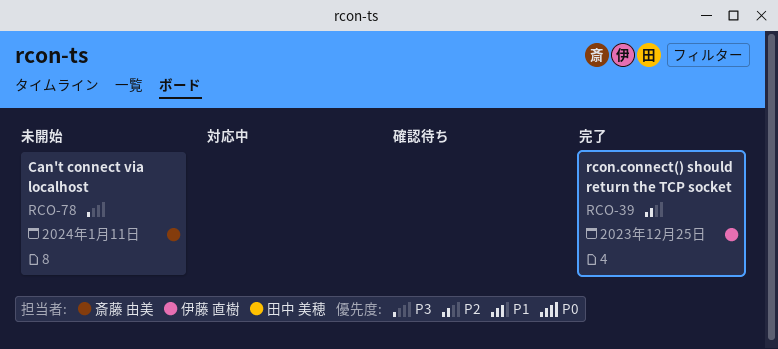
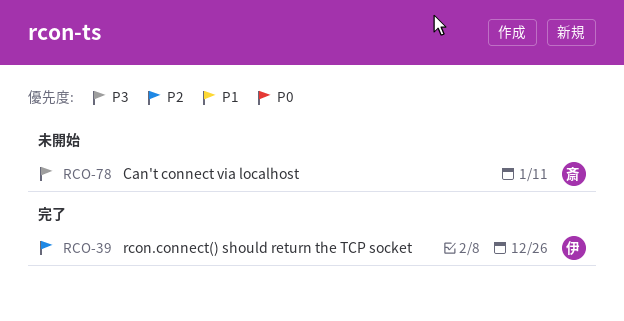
RCO-39, due: Dec 25 -> Dec 26

